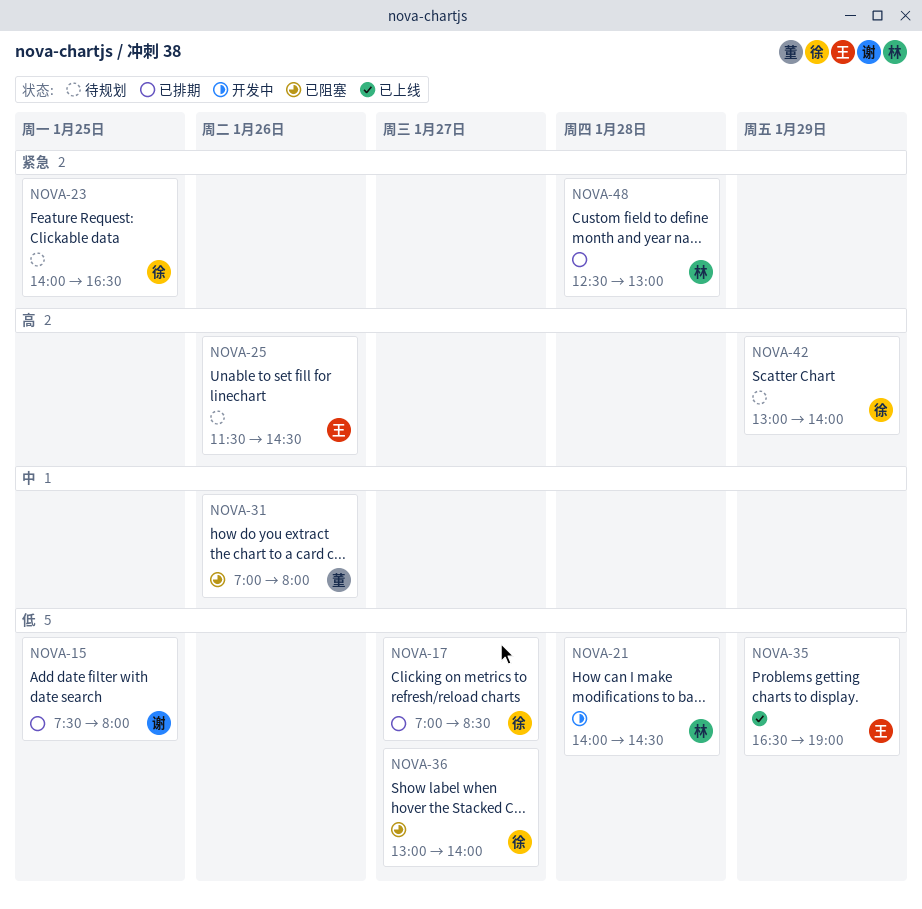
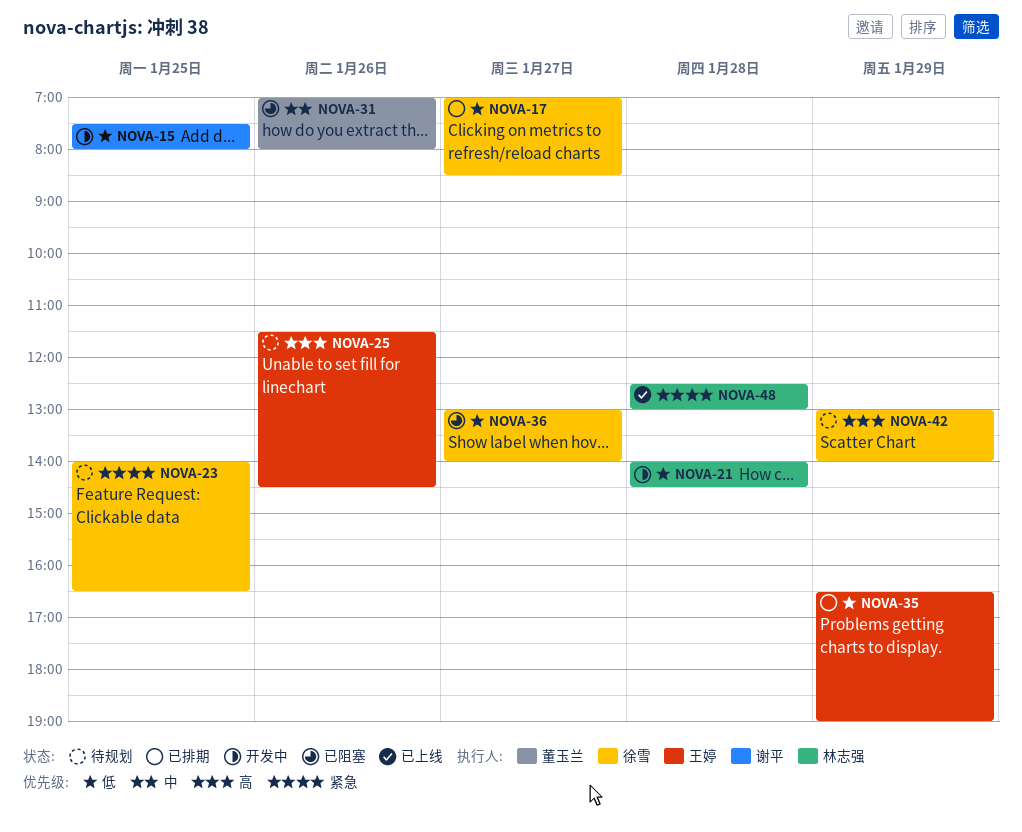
NOVA-15, status: 已排期 -> 开发中
NOVA-35, status: 已上线 -> 已排期
NOVA-48, status: 已排期 -> 已上线

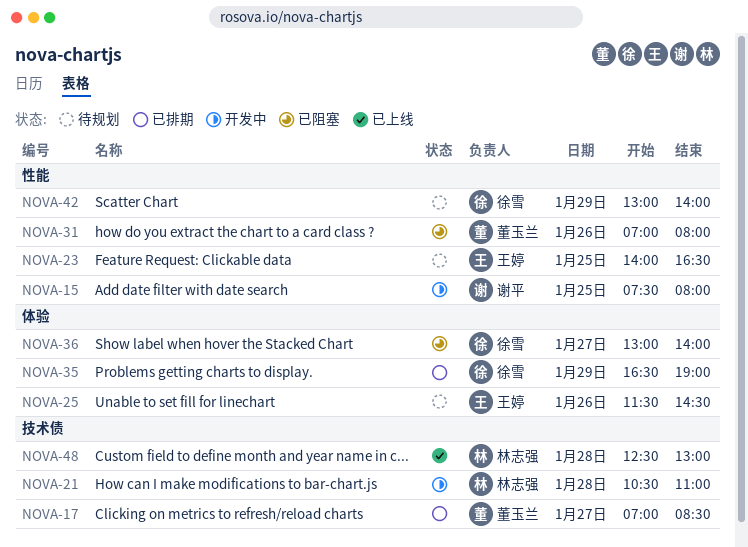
NOVA-17, owner: 徐雪 -> 董玉兰
NOVA-21, begins: 14:00 -> 10:30
NOVA-21, ends: 14:30 -> 11:00
NOVA-23, owner: 徐雪 -> 王婷
NOVA-35, owner: 王婷 -> 徐雪

